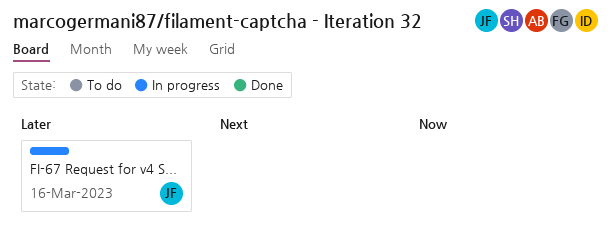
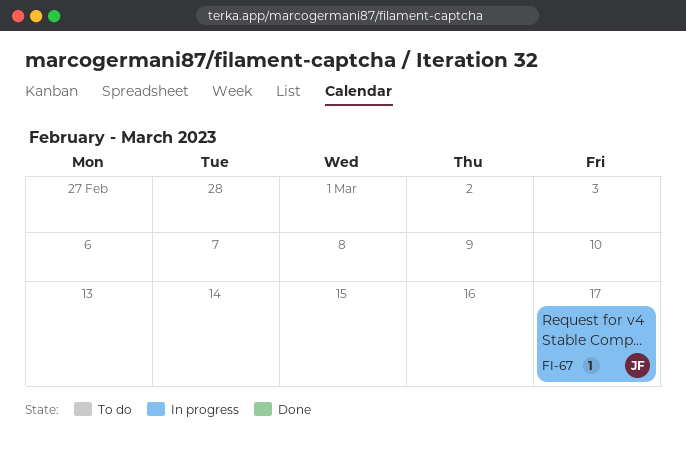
FI-67, due: Mar 16 -> Mar 17

